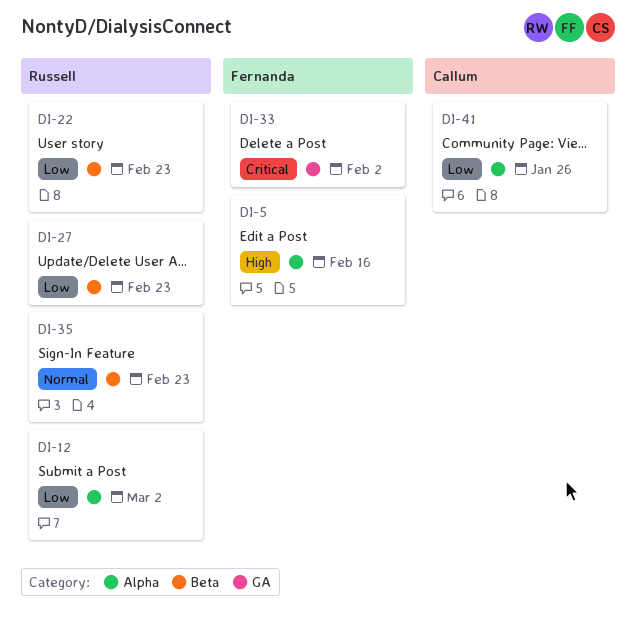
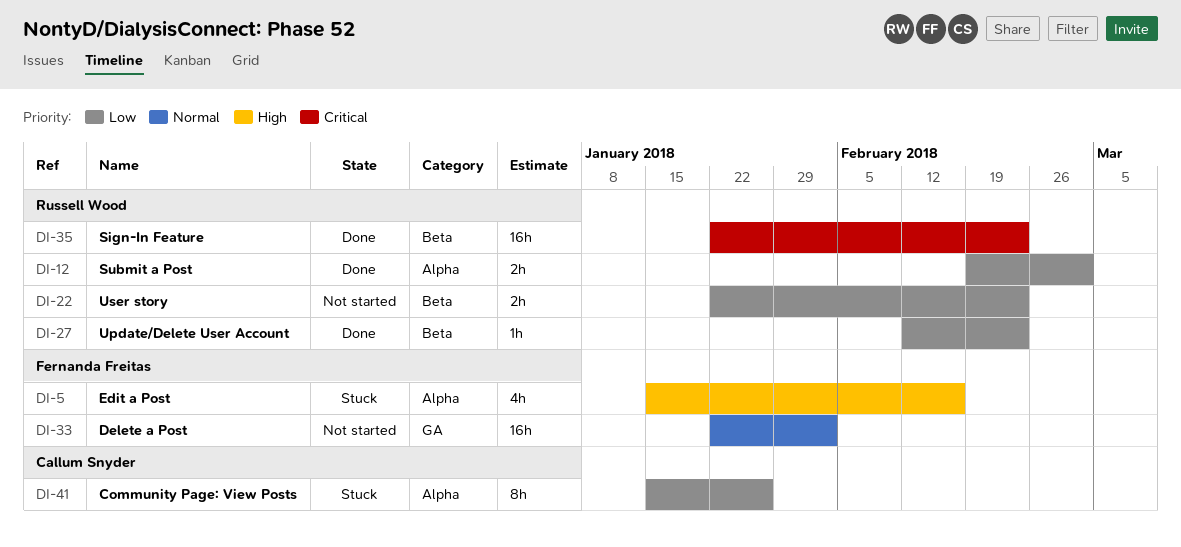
DI-33, priority: Critical -> Normal
DI-35, priority: Normal -> Critical

